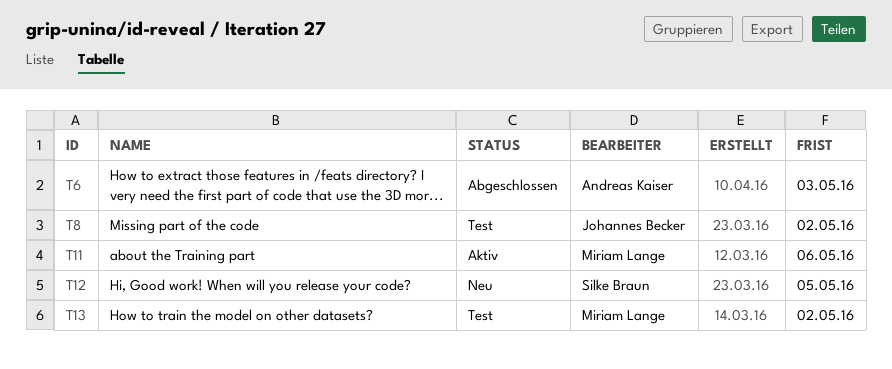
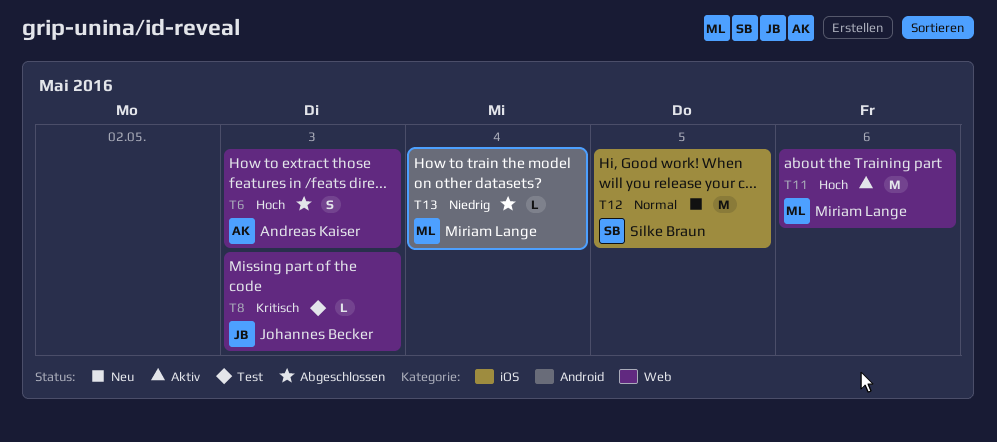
T8, due: May 2 -> May 3
T13, status: Test -> Abgeschlossen
T13, due: May 2 -> May 4

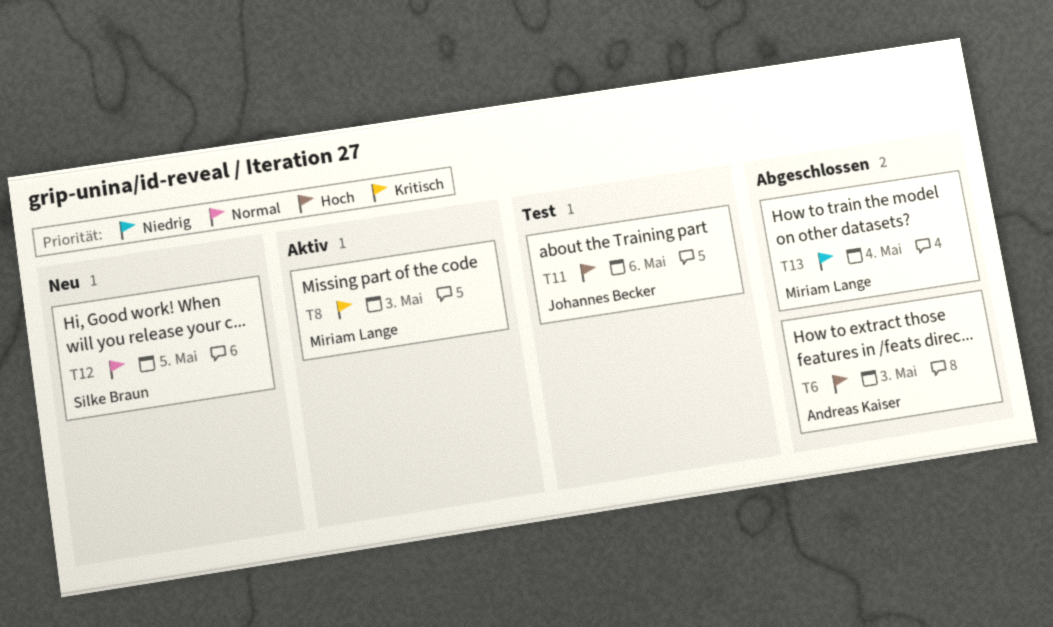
T8, status: Test -> Aktiv
T8, owner: Johannes Becker -> Miriam Lange
T11, status: Aktiv -> Test
T11, owner: Miriam Lange -> Johannes Becker

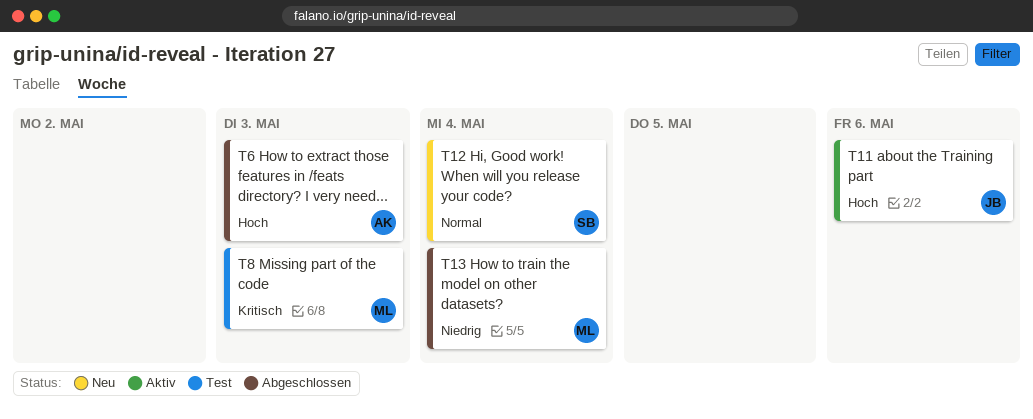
T8, status: Aktiv -> Test
T11, status: Test -> Aktiv
T12, due: May 5 -> May 4

